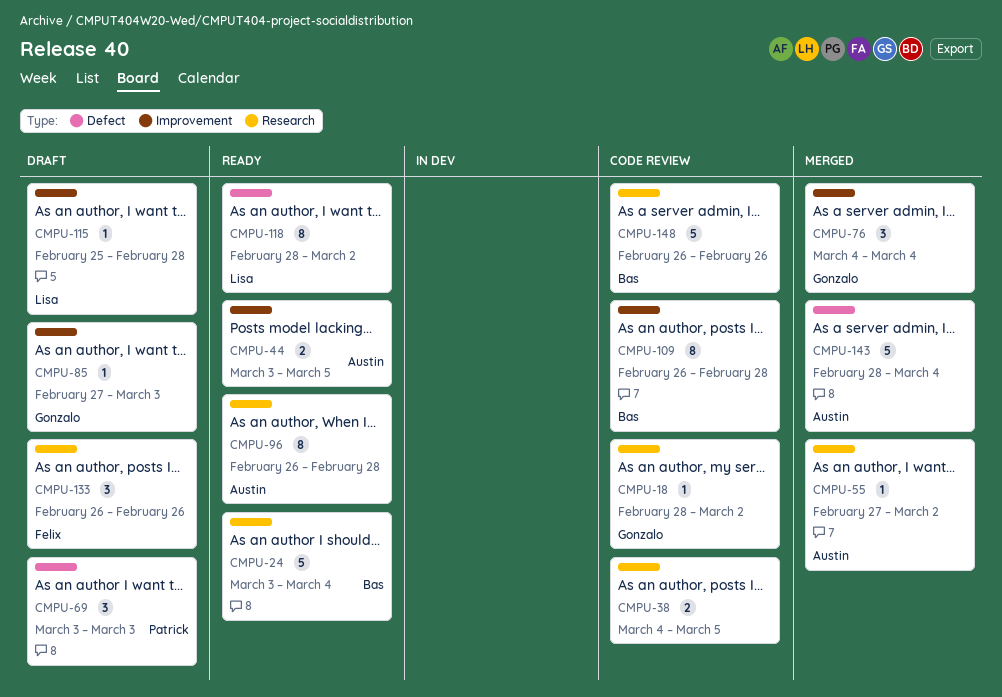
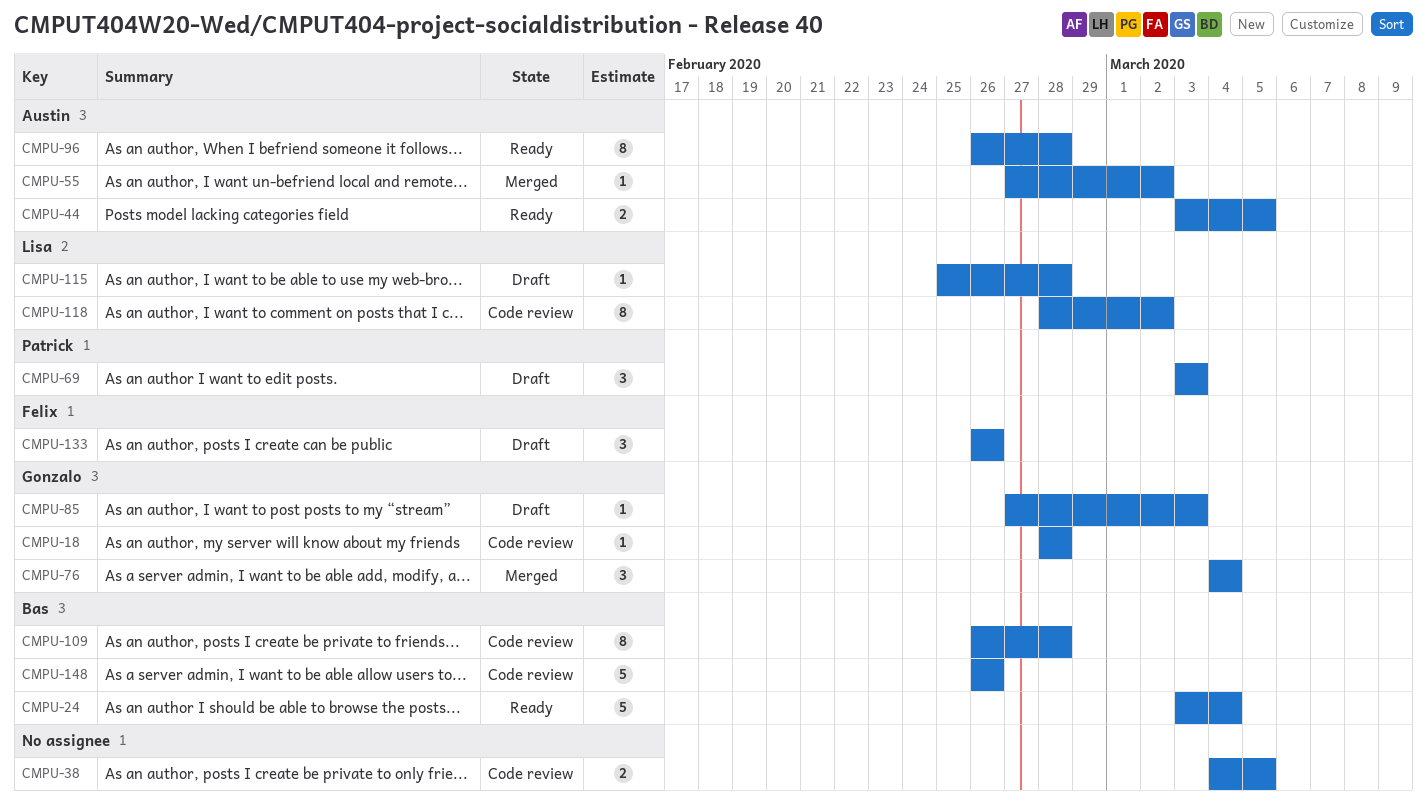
CMPU-18, due: Mar 2 -> Feb 28
CMPU-118, status: Ready -> Code review
CMPU-143: present -> none

